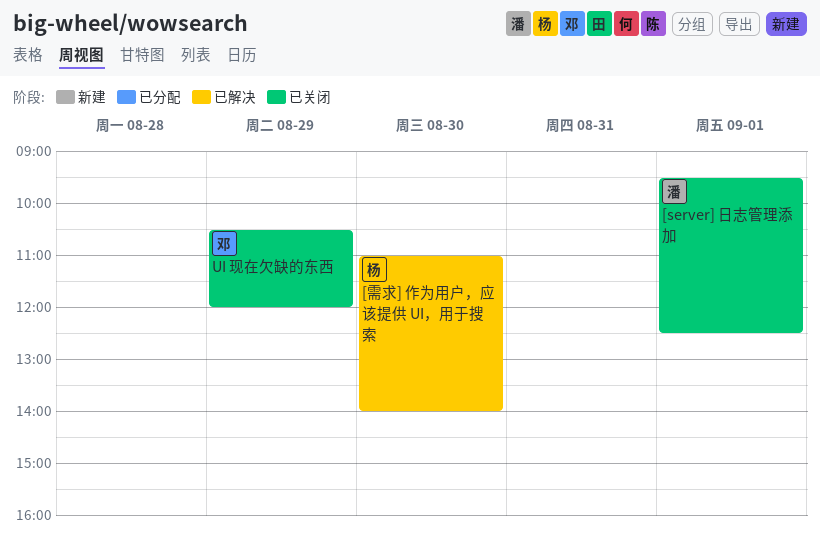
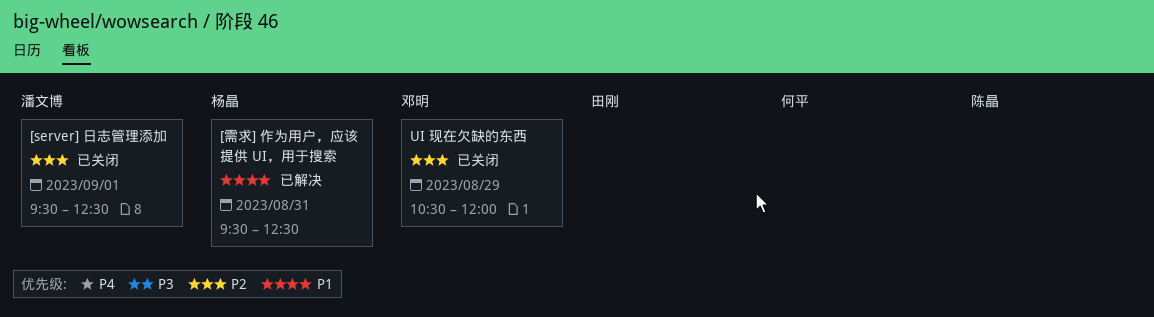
[需求] 作为用户，应该提供 UI，用于搜索, day: Aug 30 -> Aug 31
[需求] 作为用户，应该提供 UI，用于搜索, begins: 11:00 -> 09:30
[需求] 作为用户，应该提供 UI，用于搜索, ends: 14:00 -> 12:30

